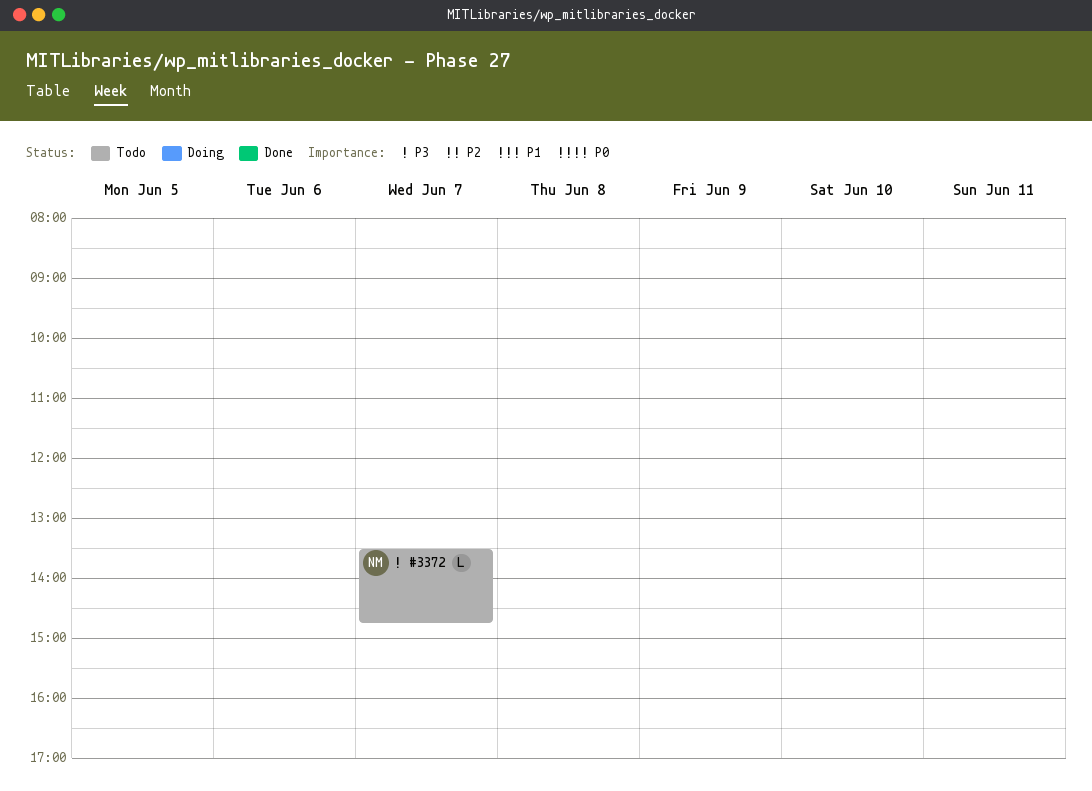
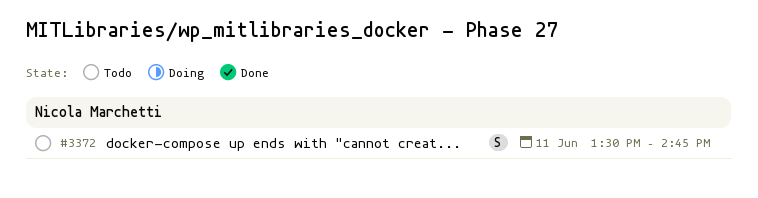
#3372, estimate: L -> S
#3372, day: Jun 7 -> Jun 11

